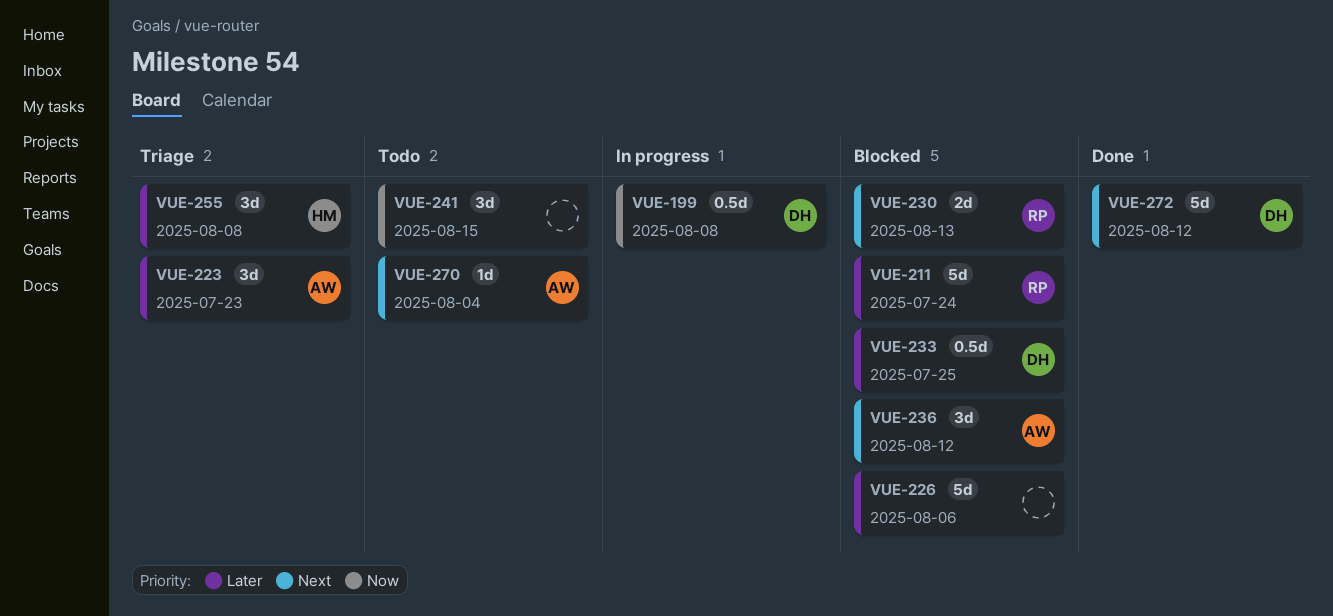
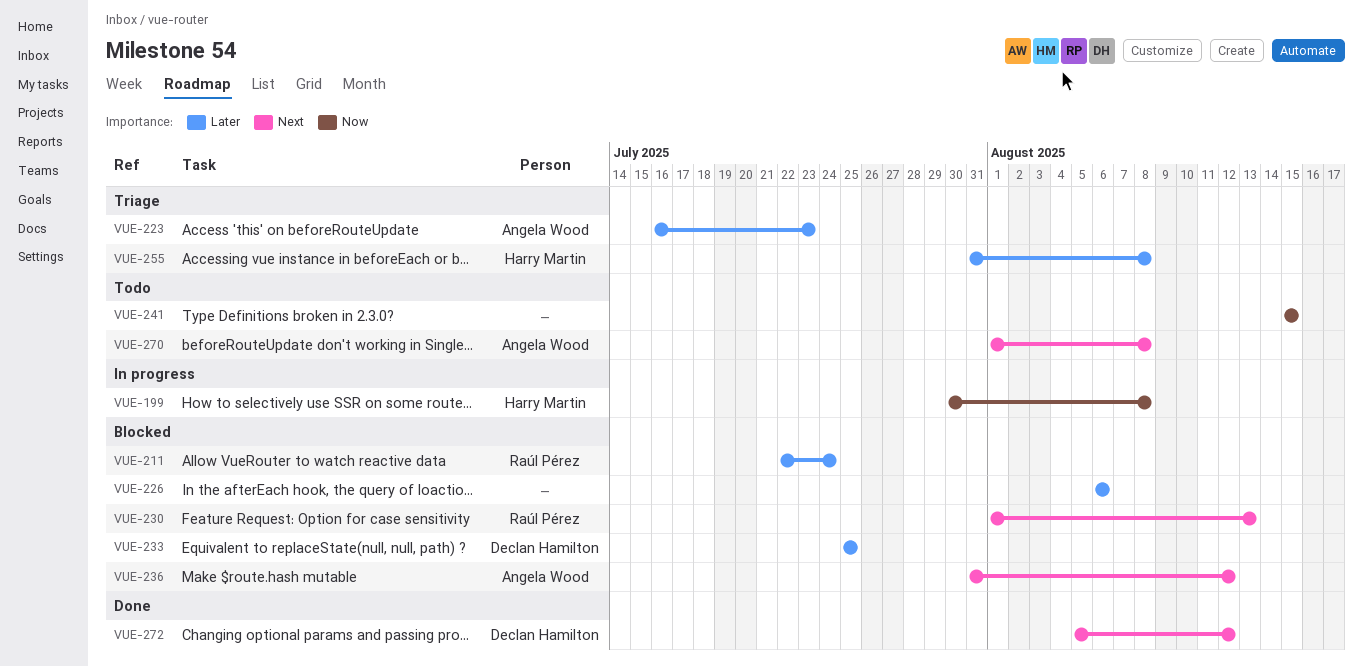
VUE-199, owner: Declan Hamilton -> Harry Martin
VUE-270, due: Aug 4 -> Aug 8

